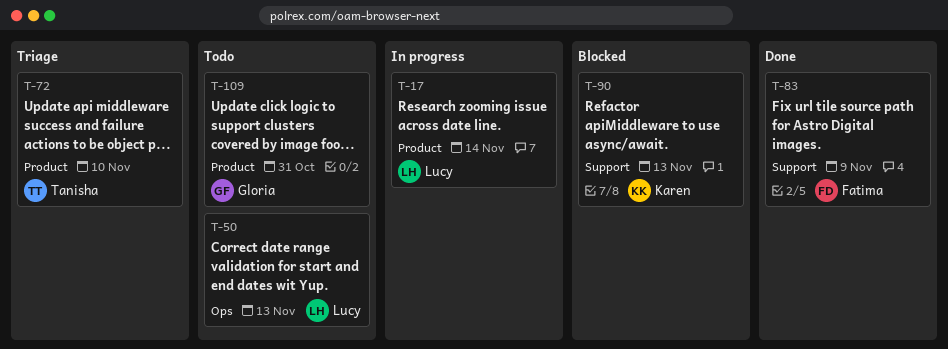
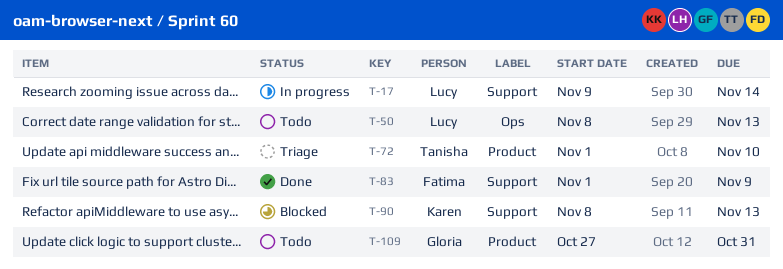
T-17, label: Product -> Support

